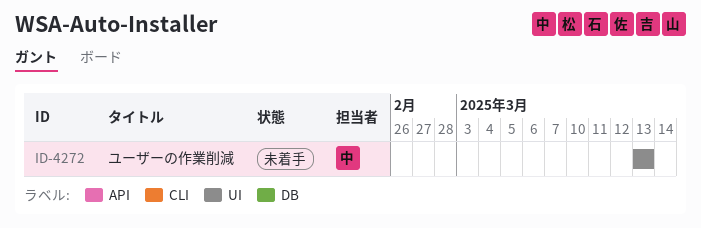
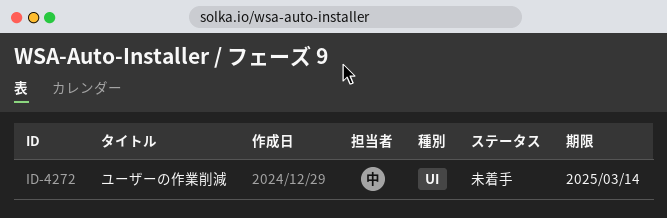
ID-4272, due: Mar 13 -> Mar 14

